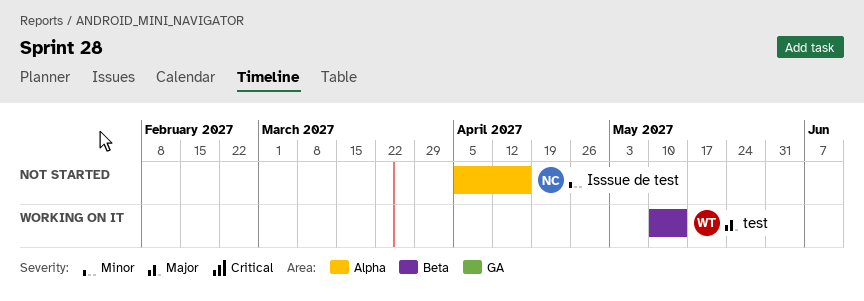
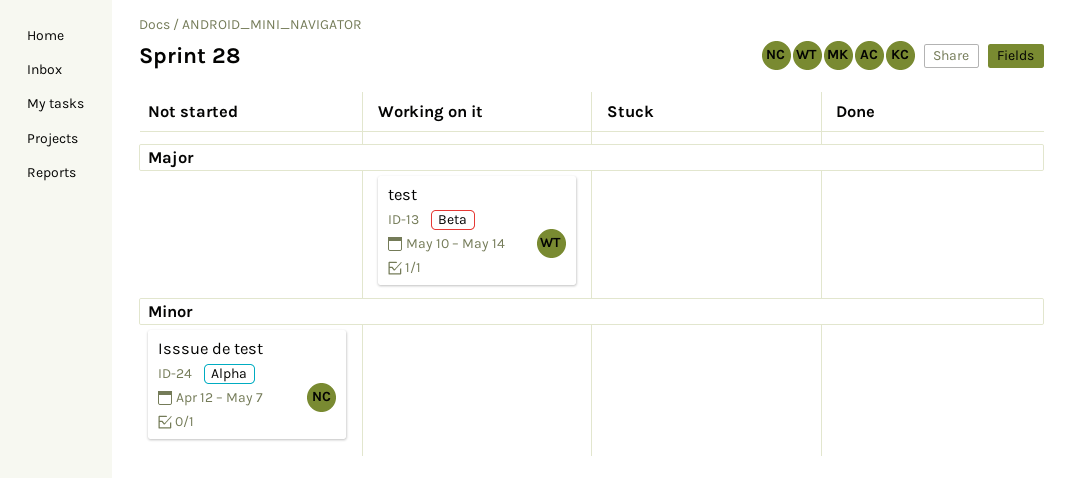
Isssue de test, start: Apr 5 -> Apr 12
Isssue de test, due: Apr 16 -> May 7

